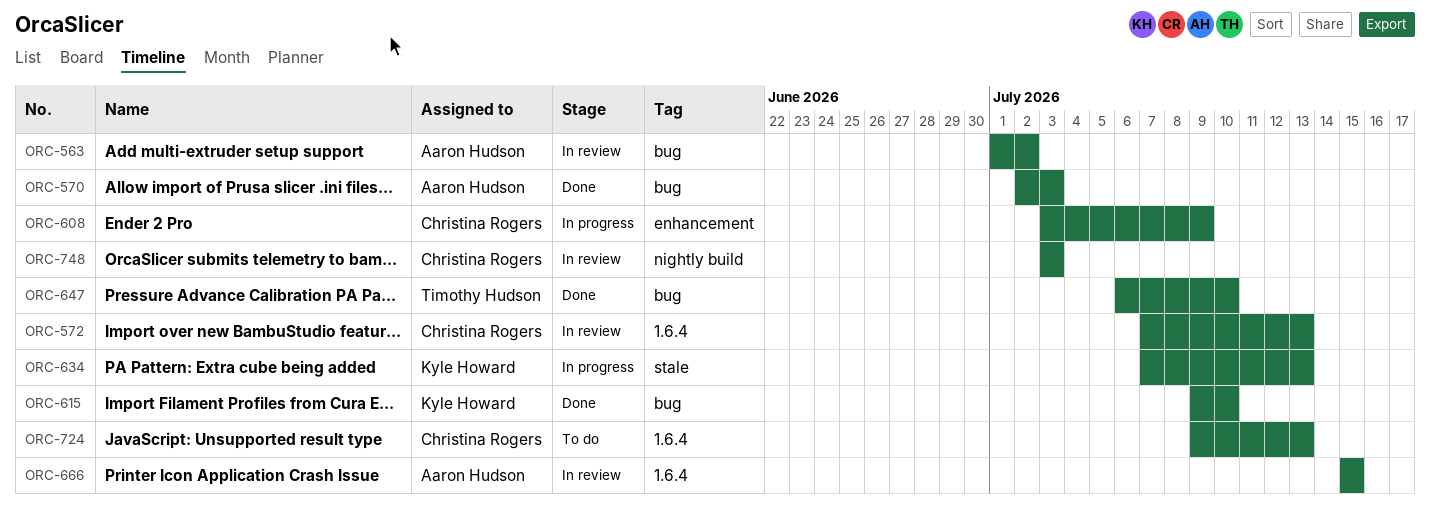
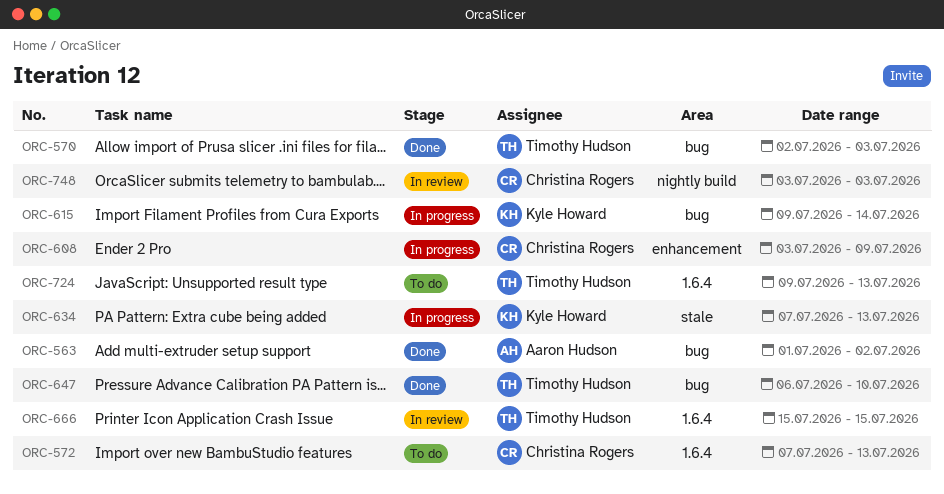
ORC-563, status: In review -> Done
ORC-570, owner: Aaron Hudson -> Timothy Hudson
ORC-572, status: In review -> To do
ORC-615, status: Done -> In progress
ORC-615, due: Jul 10 -> Jul 14
ORC-666, owner: Aaron Hudson -> Timothy Hudson
ORC-724, owner: Christina Rogers -> Timothy Hudson

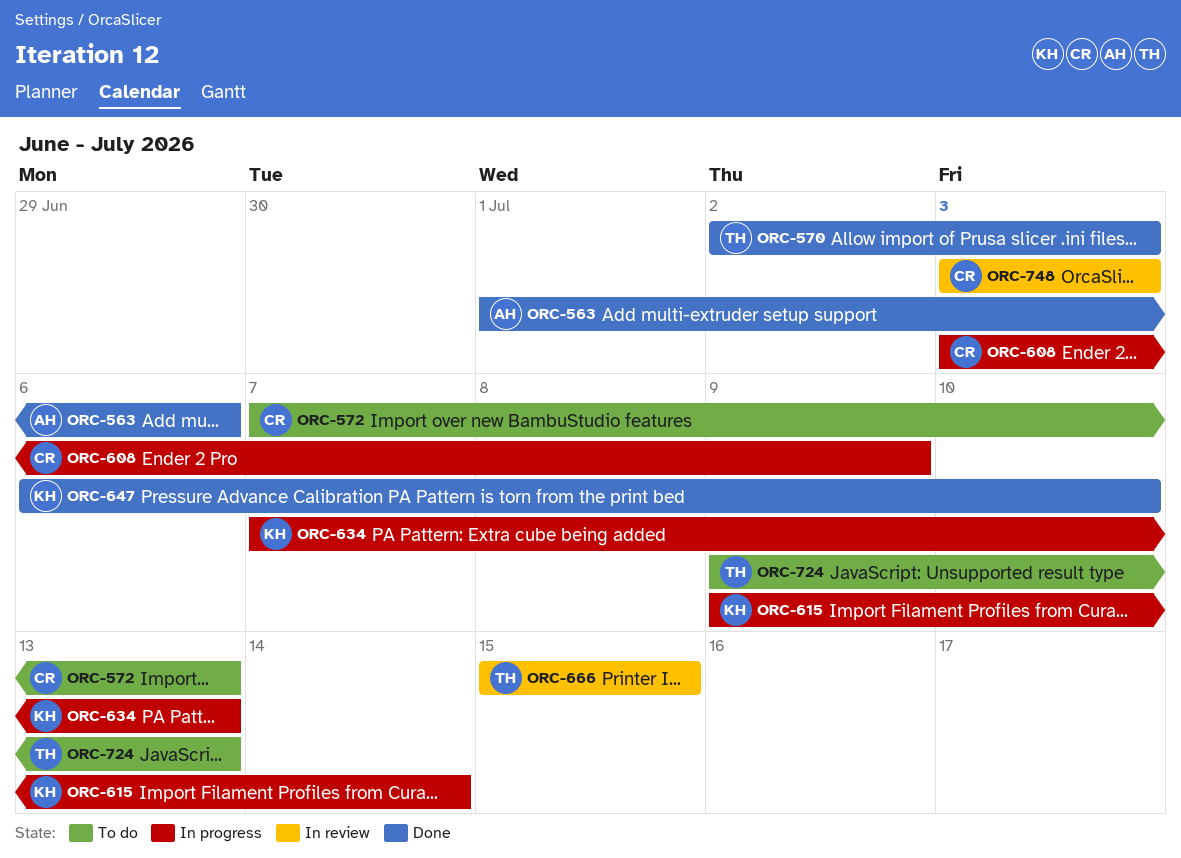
ORC-563, due: Jul 2 -> Jul 6
ORC-647, owner: Timothy Hudson -> Kyle Howard

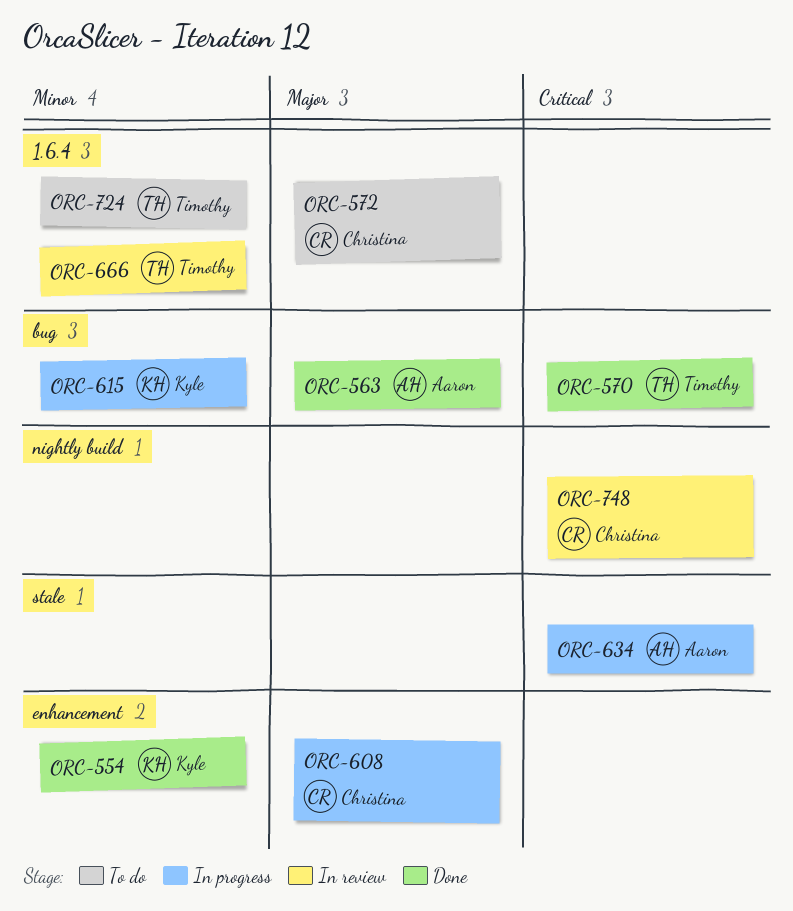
ORC-554: none -> present
ORC-634, owner: Kyle -> Aaron
ORC-647: present -> none

